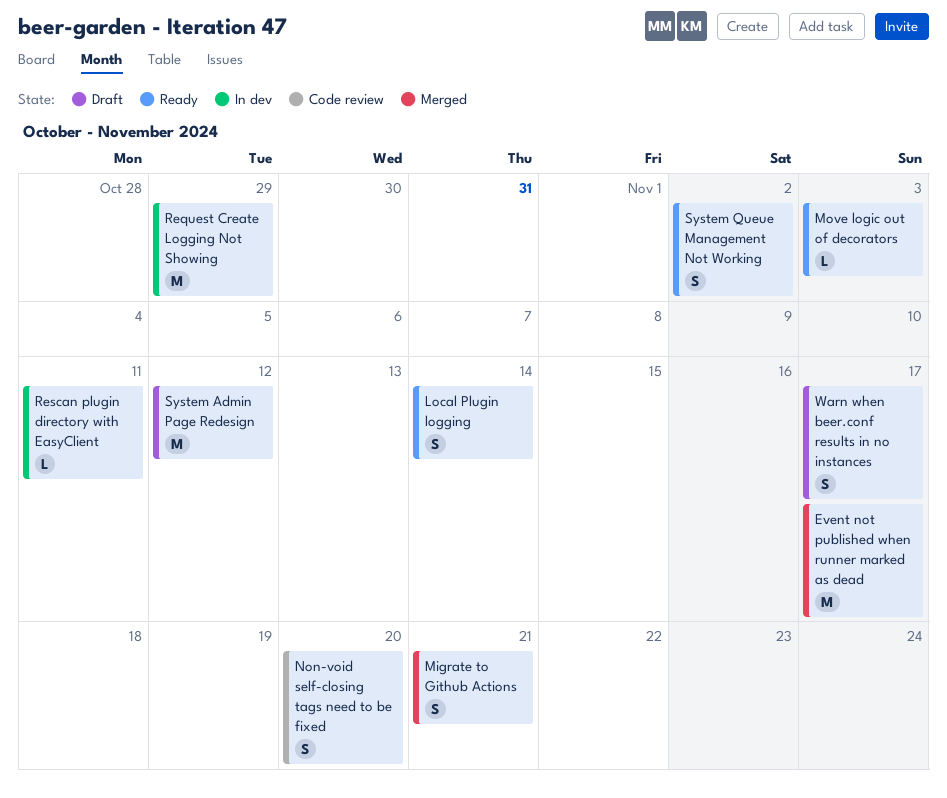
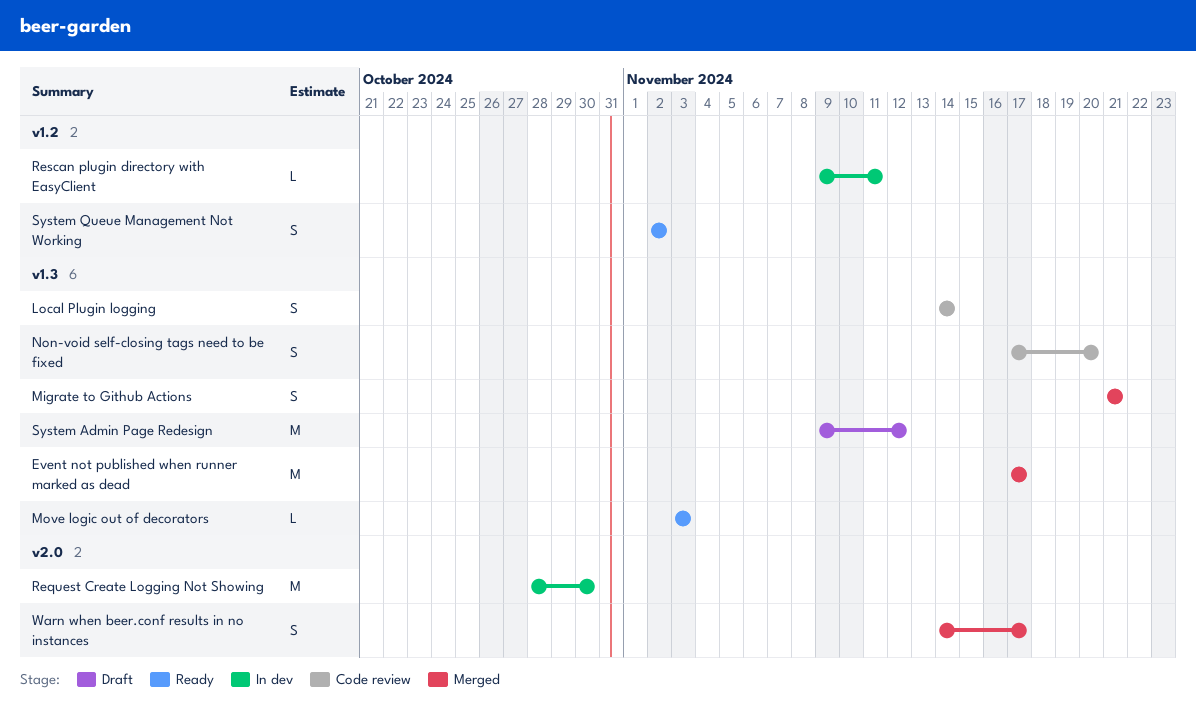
Local Plugin logging, status: Ready -> Code review
Request Create Logging Not Showing, due: Oct 29 -> Oct 30
Warn when beer.conf results in no instances, status: Draft -> Merged

